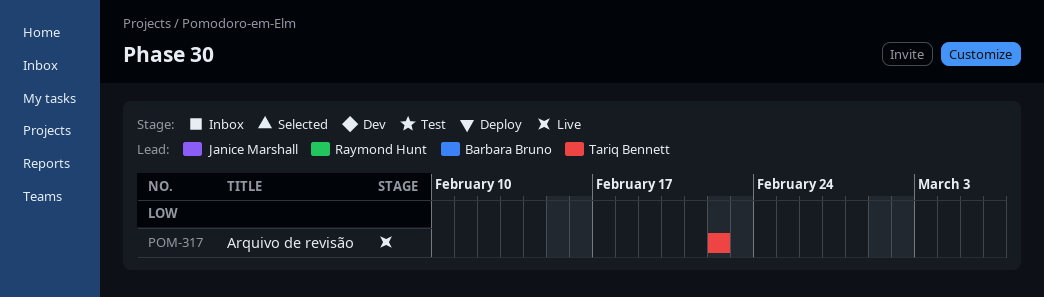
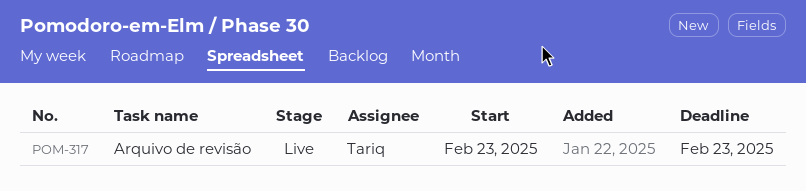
POM-317, start: Feb 22 -> Feb 23
POM-317, due: Feb 22 -> Feb 23

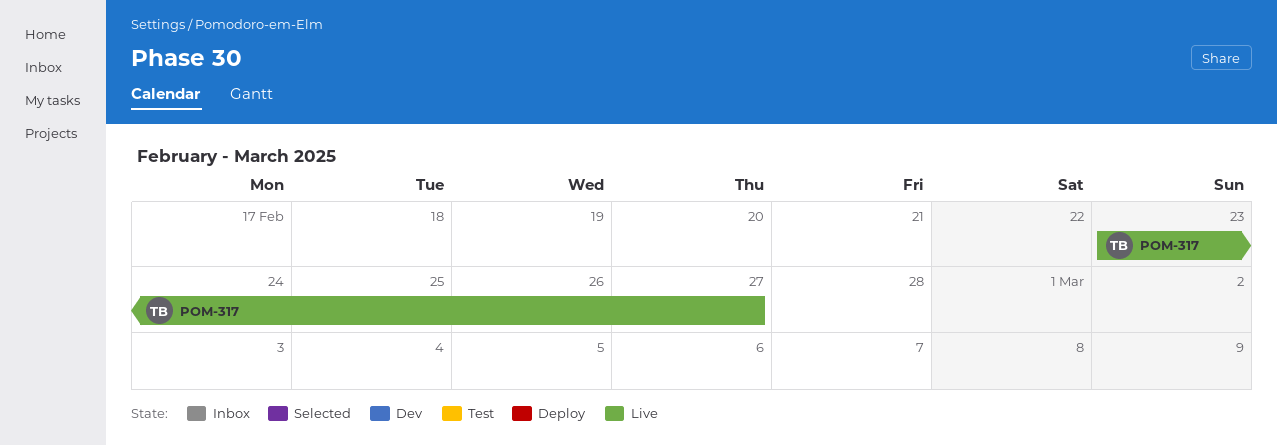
POM-317, due: Feb 23 -> Feb 27

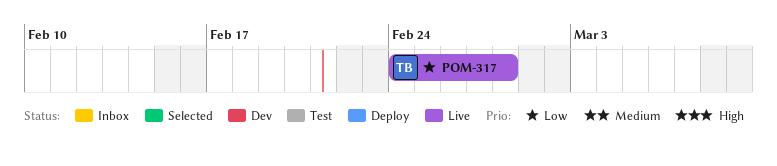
POM-317, start: Feb 23 -> Feb 24
POM-317, due: Feb 27 -> Feb 28

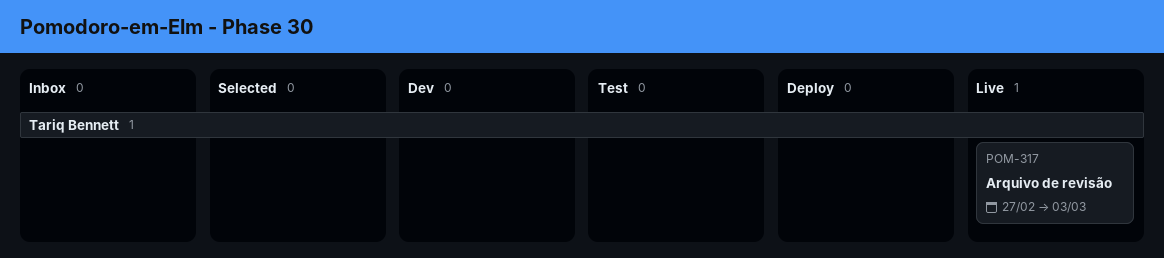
POM-317, start: Feb 24 -> Feb 27
POM-317, due: Feb 28 -> Mar 3

